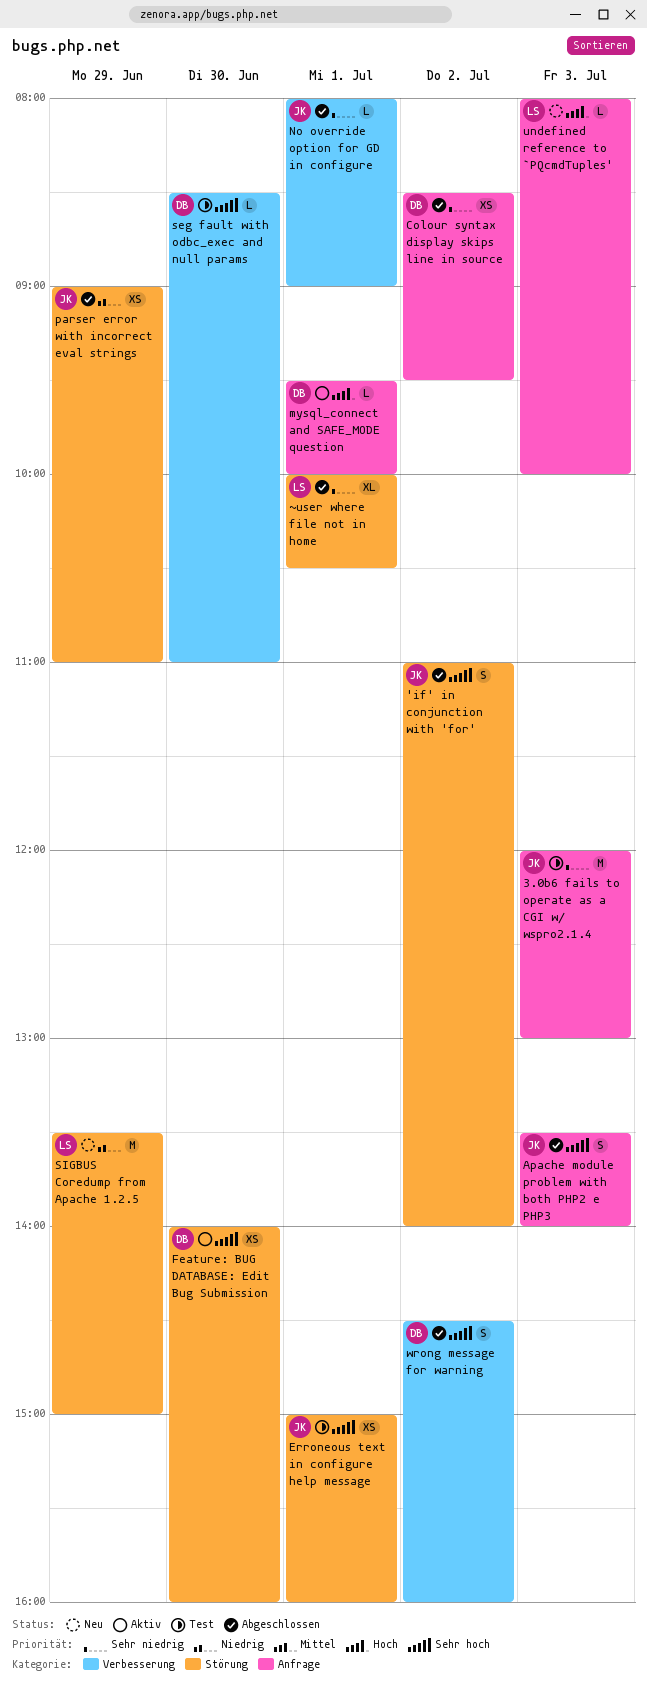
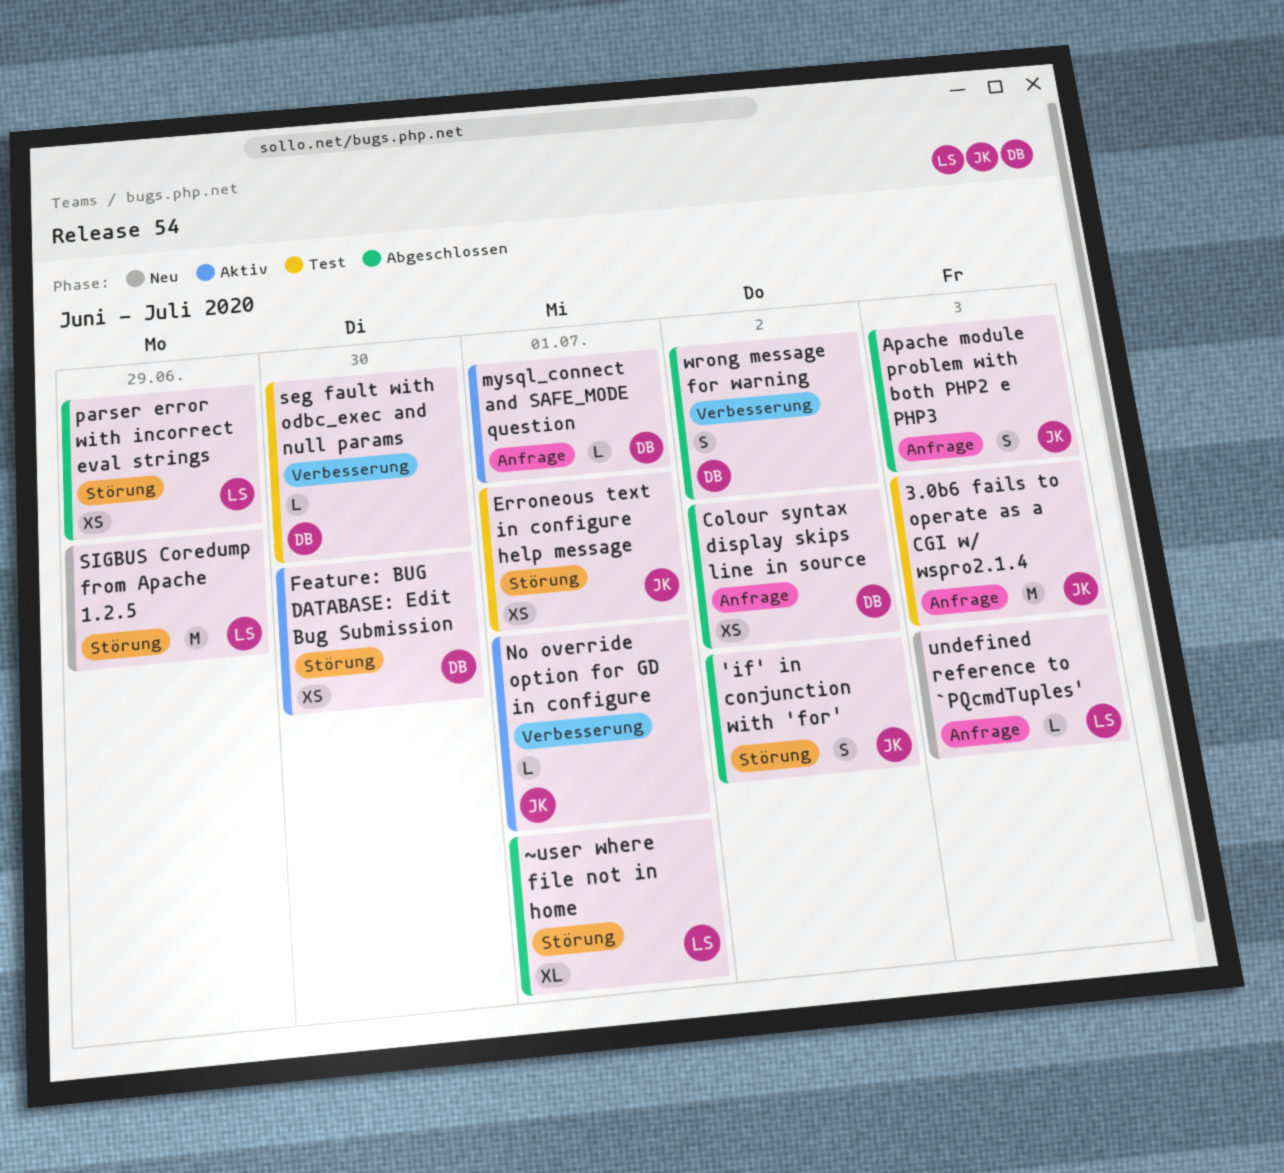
No override option for GD in configure, status: Abgeschlossen -> Aktiv
parser error with incorrect eval strings, owner: JK -> LS

